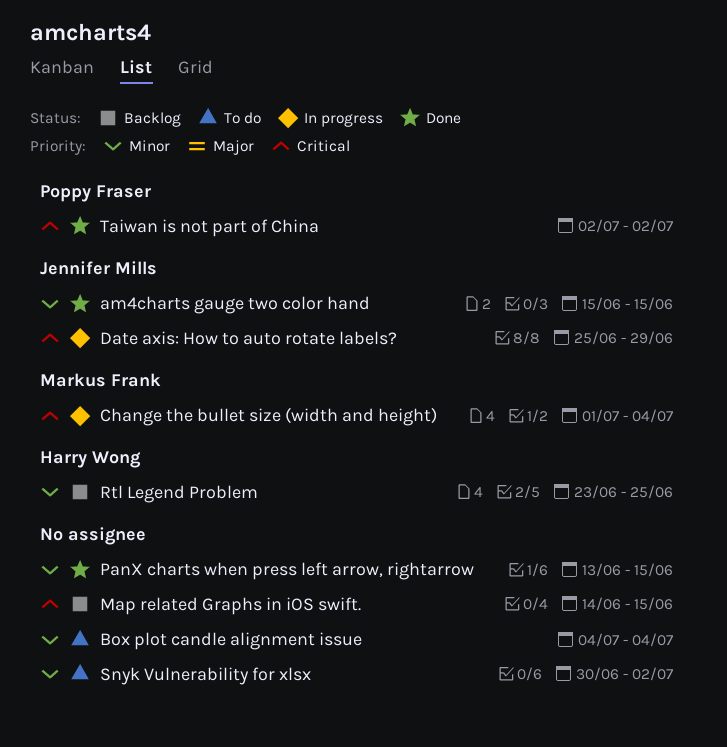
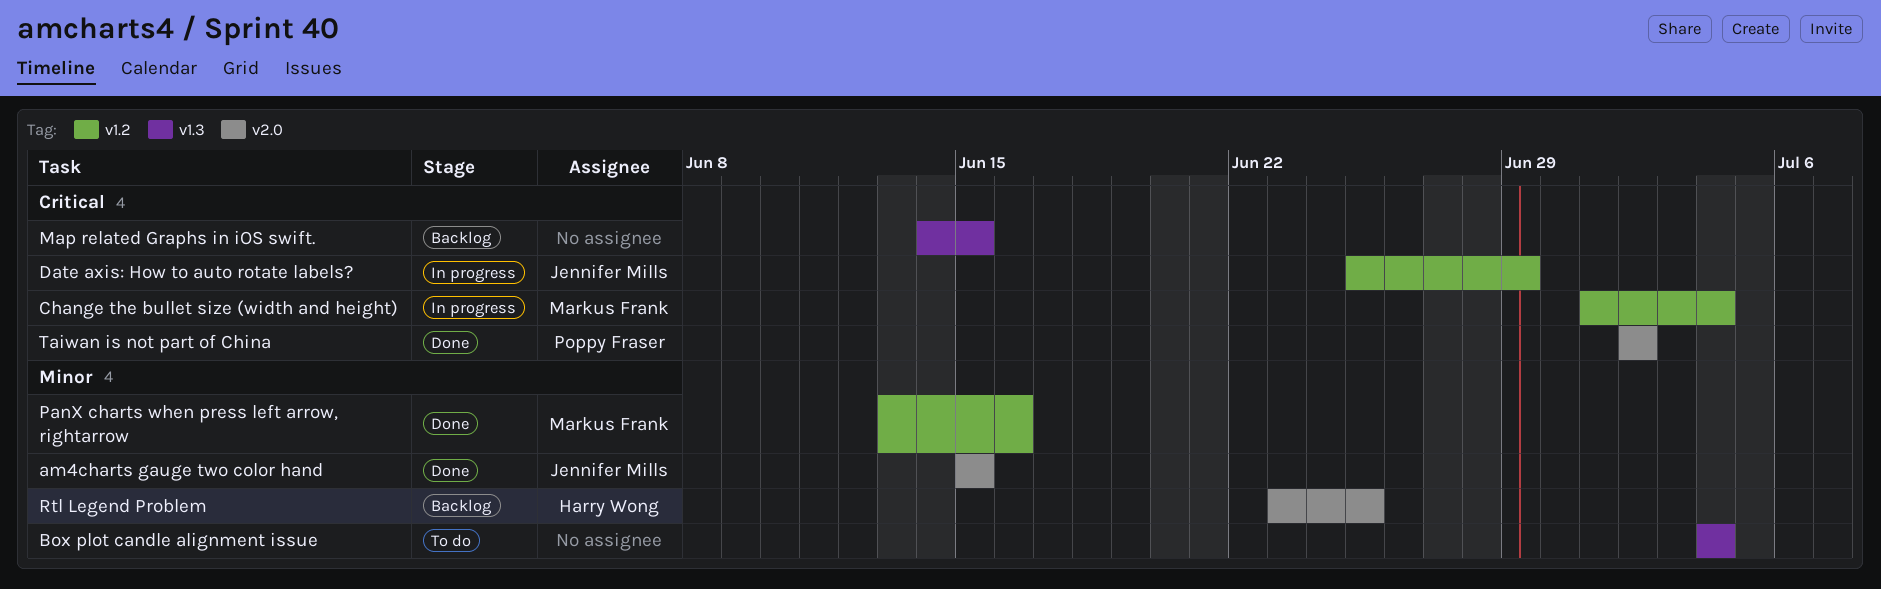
PanX charts when press left arrow, rightarrow, owner: none -> Markus Frank
PanX charts when press left arrow, rightarrow, due: Jun 15 -> Jun 16
Snyk Vulnerability for xlsx: present -> none

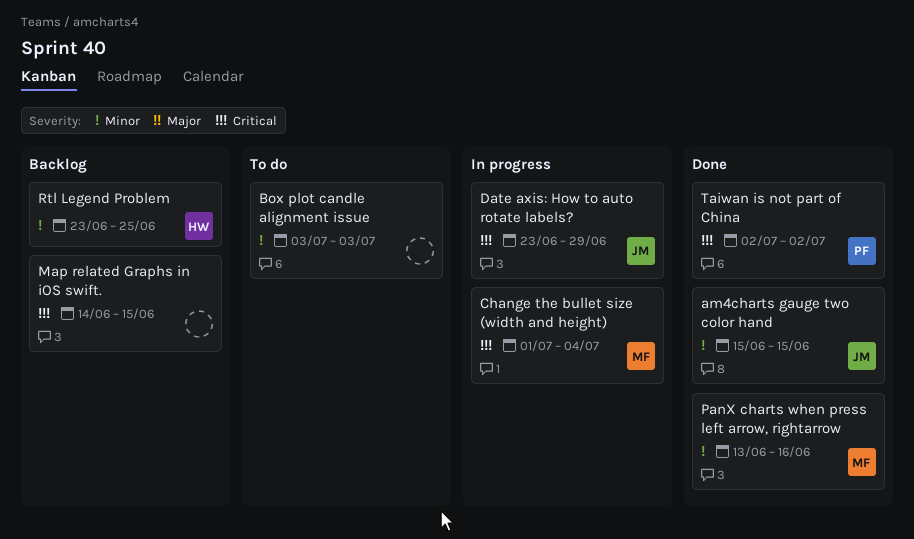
Box plot candle alignment issue, start: Jul 4 -> Jul 3
Box plot candle alignment issue, due: Jul 4 -> Jul 3
Date axis: How to auto rotate labels?, start: Jun 25 -> Jun 23

